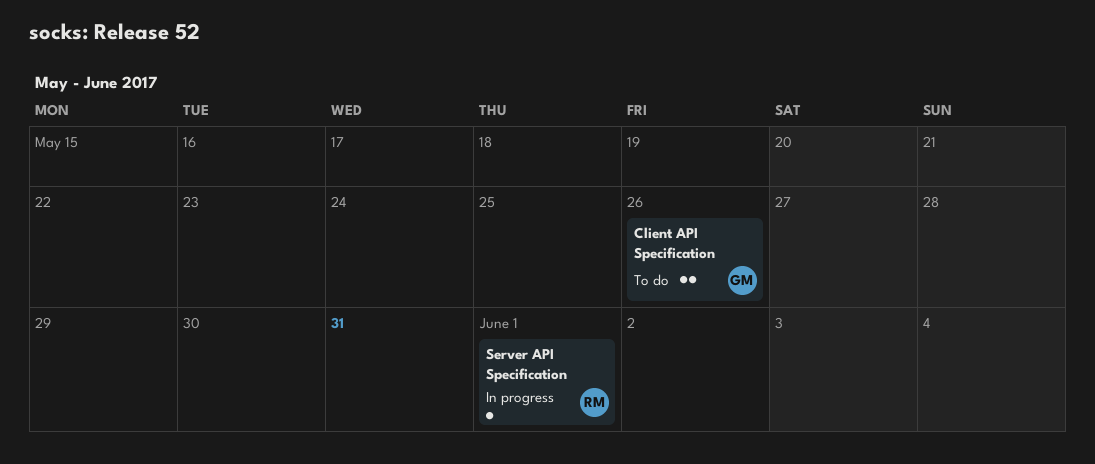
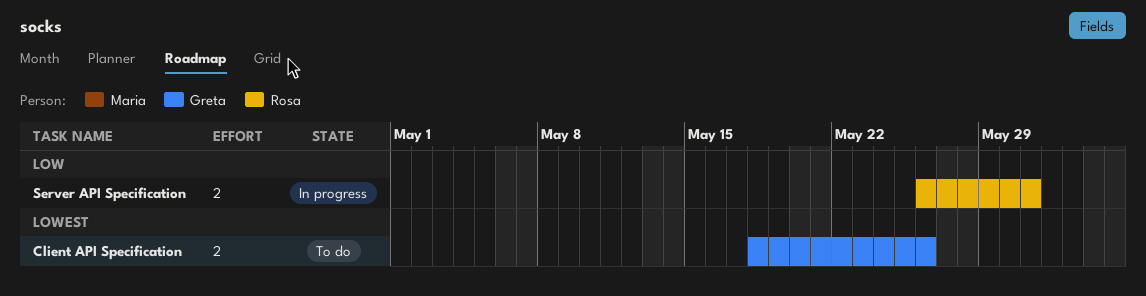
Server API Specification, estimate: 1 -> 2
Server API Specification, due: Jun 1 -> May 31

